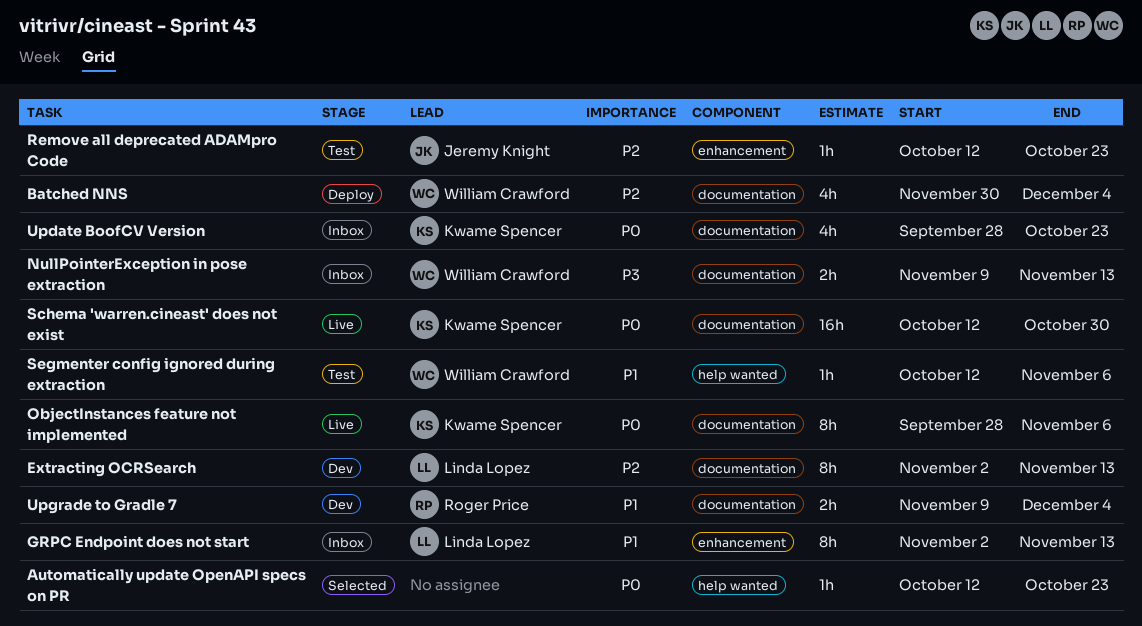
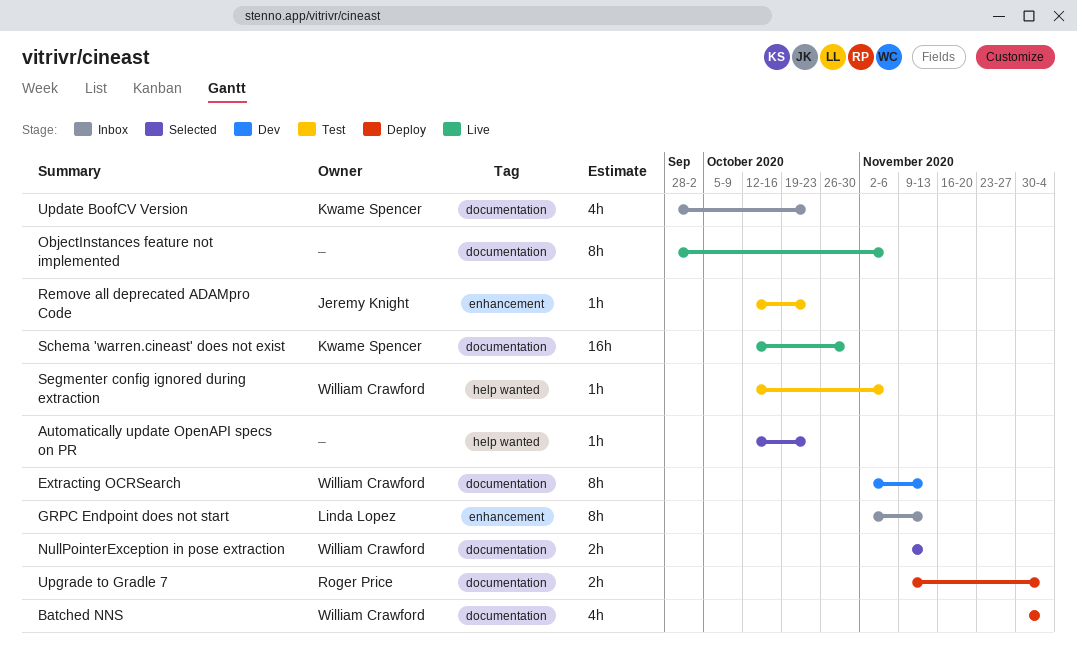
Extracting OCRSearch, owner: Linda Lopez -> William Crawford
NullPointerException in pose extraction, status: Inbox -> Selected
ObjectInstances feature not implemented, owner: Kwame Spencer -> none
Upgrade to Gradle 7, status: Dev -> Deploy

